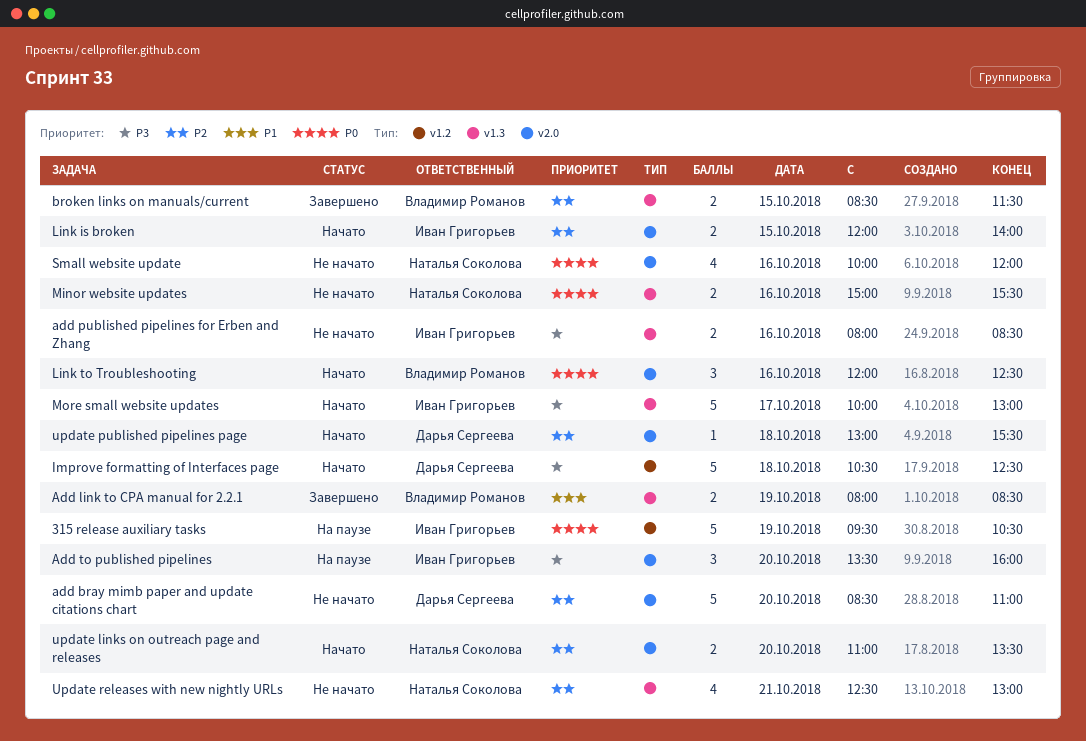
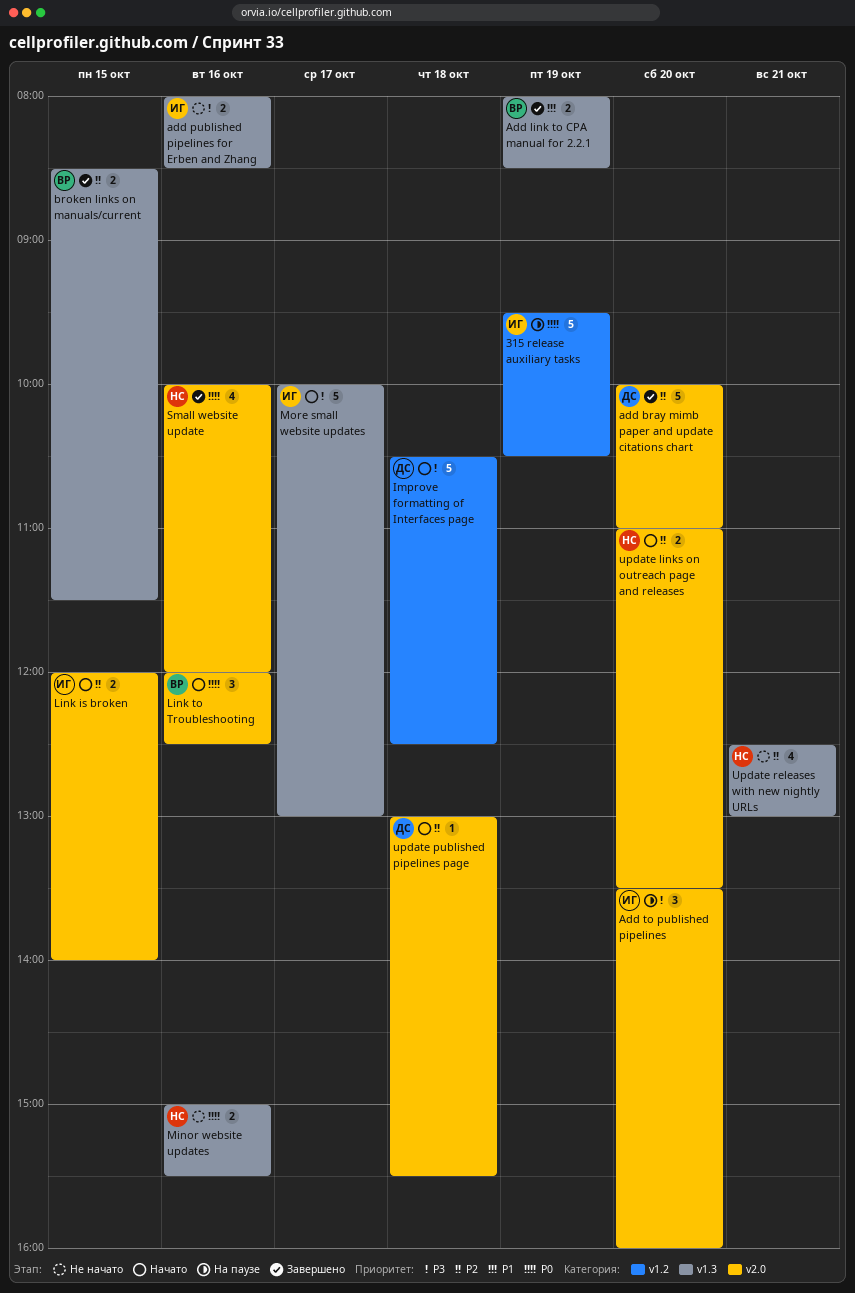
add bray mimb paper and update citations chart, status: Не начато -> Завершено
add bray mimb paper and update citations chart, begins: 08:30 -> 10:00
Small website update, status: Не начато -> Завершено

